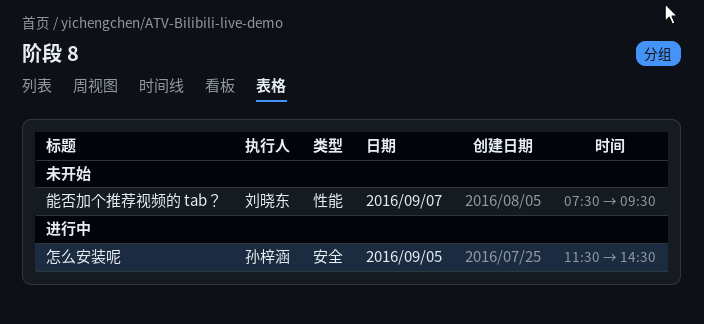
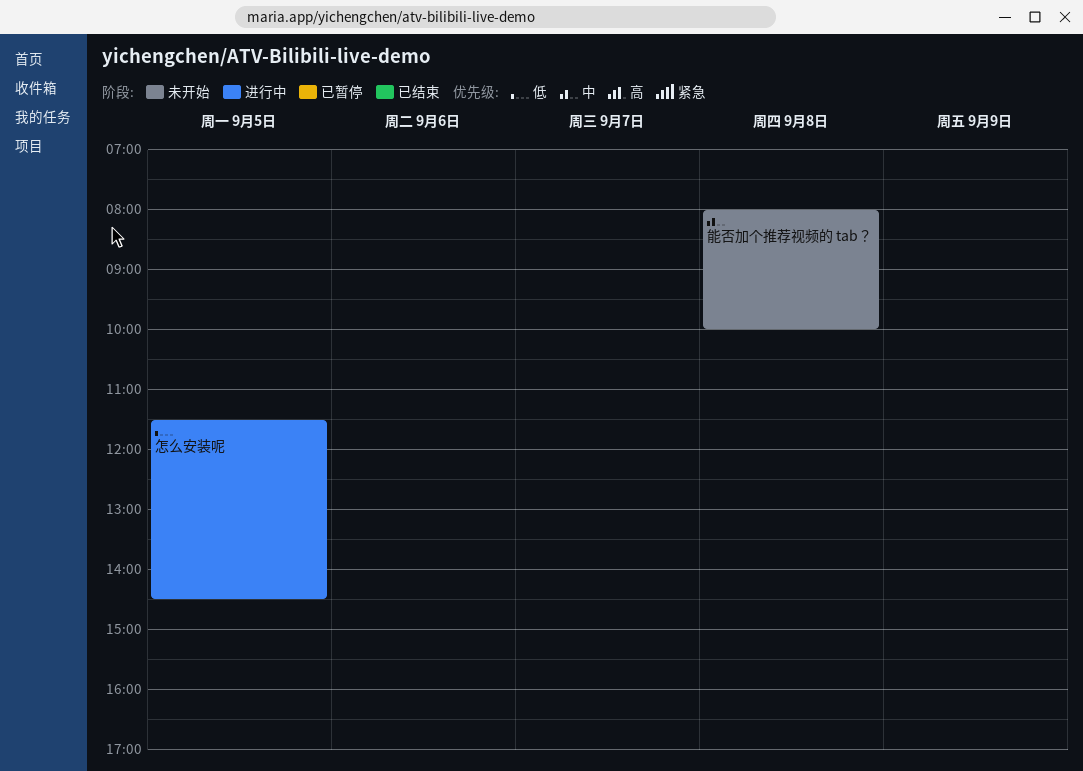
能否加个推荐视频的 tab？, day: Sep 7 -> Sep 8
能否加个推荐视频的 tab？, begins: 07:30 -> 08:00
能否加个推荐视频的 tab？, ends: 09:30 -> 10:00

